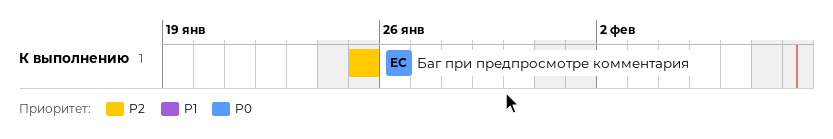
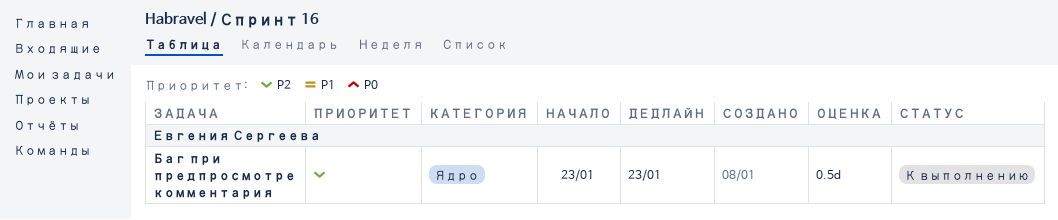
Баг при предпросмотре комментария, start: Jan 25 -> Jan 23
Баг при предпросмотре комментария, due: Jan 25 -> Jan 23

